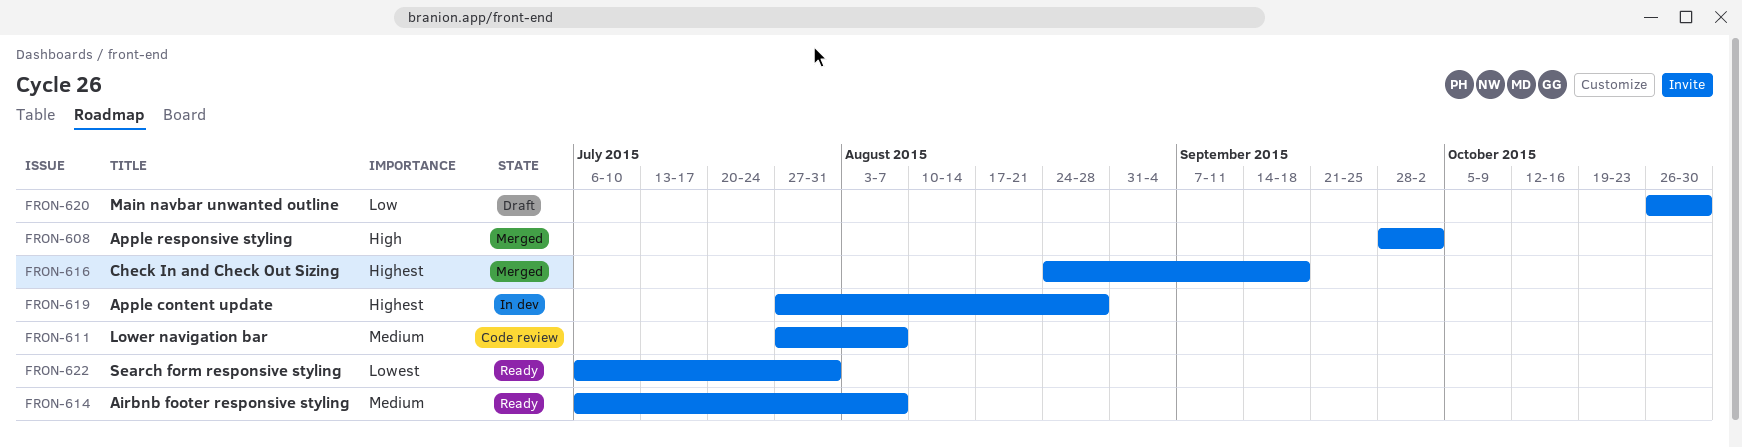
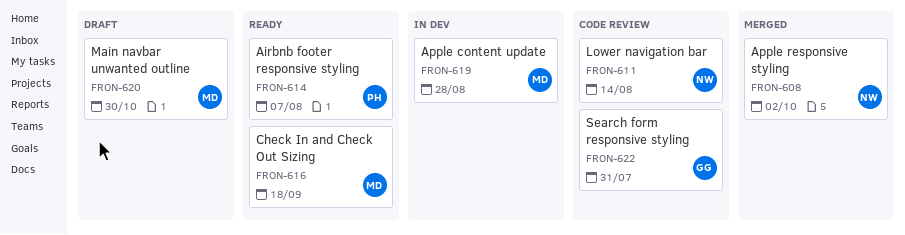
FRON-611, due: Aug 7 -> Aug 14
FRON-616, status: Merged -> Ready
FRON-622, status: Ready -> Code review

